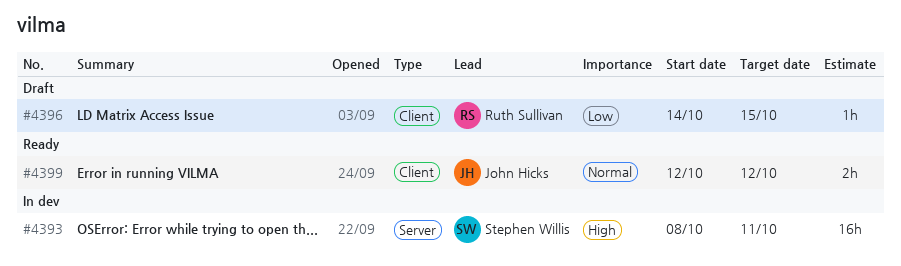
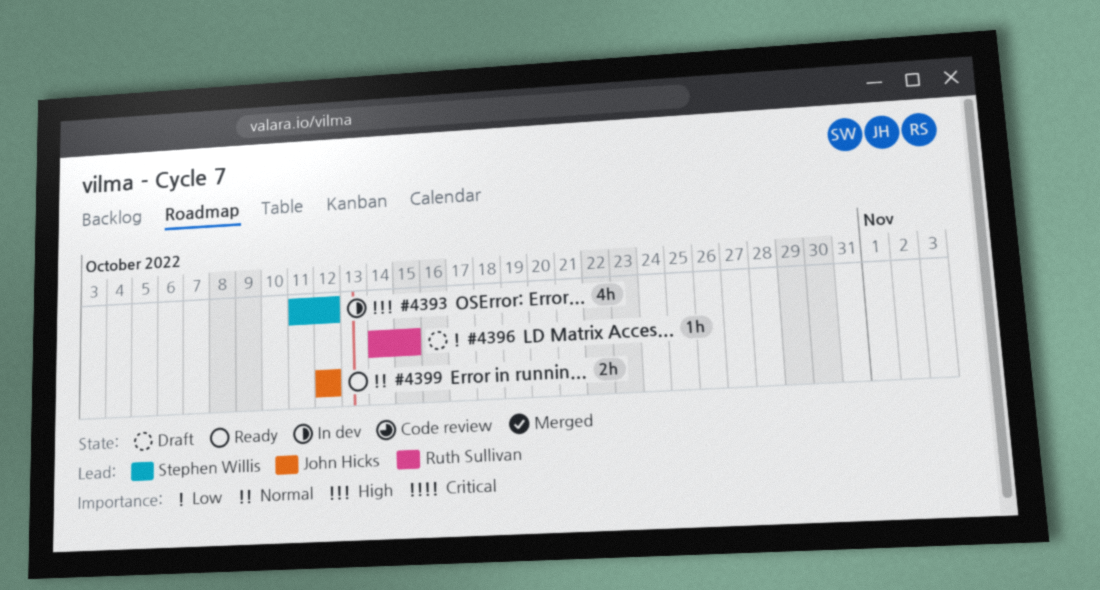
#4393, estimate: 16h -> 4h
#4393, start: Oct 8 -> Oct 11
#4393, due: Oct 11 -> Oct 12

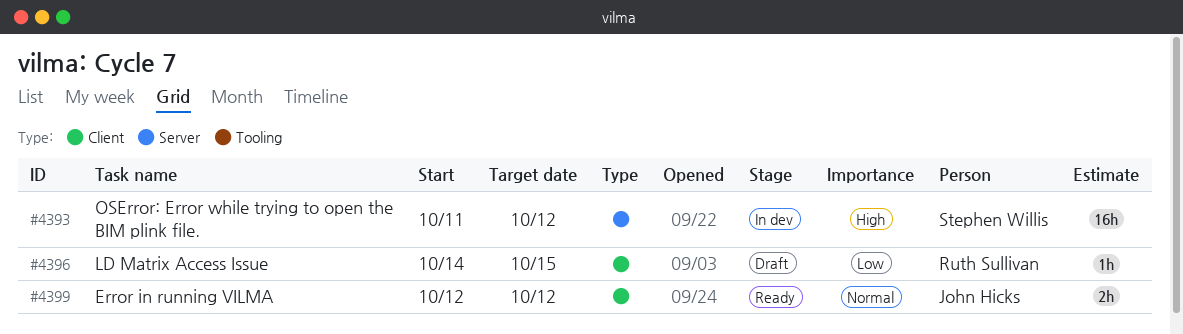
#4393, estimate: 4h -> 16h

